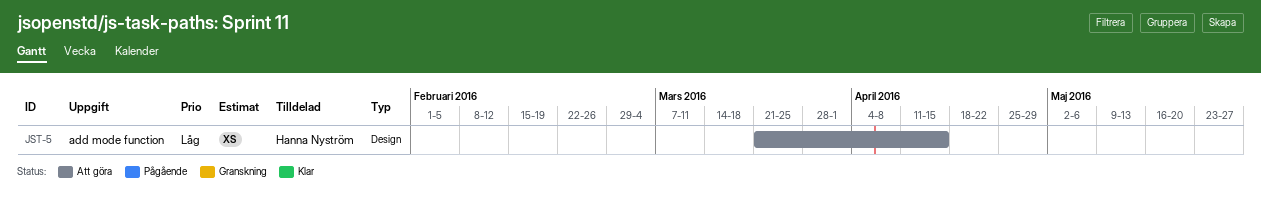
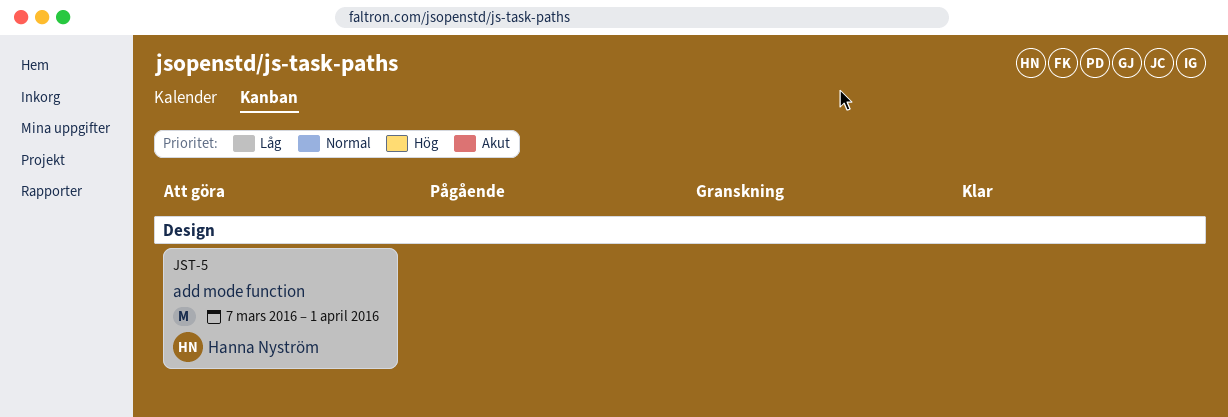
JST-5, estimate: XS -> M
JST-5, start: Mar 21 -> Mar 7
JST-5, due: Apr 15 -> Apr 1

